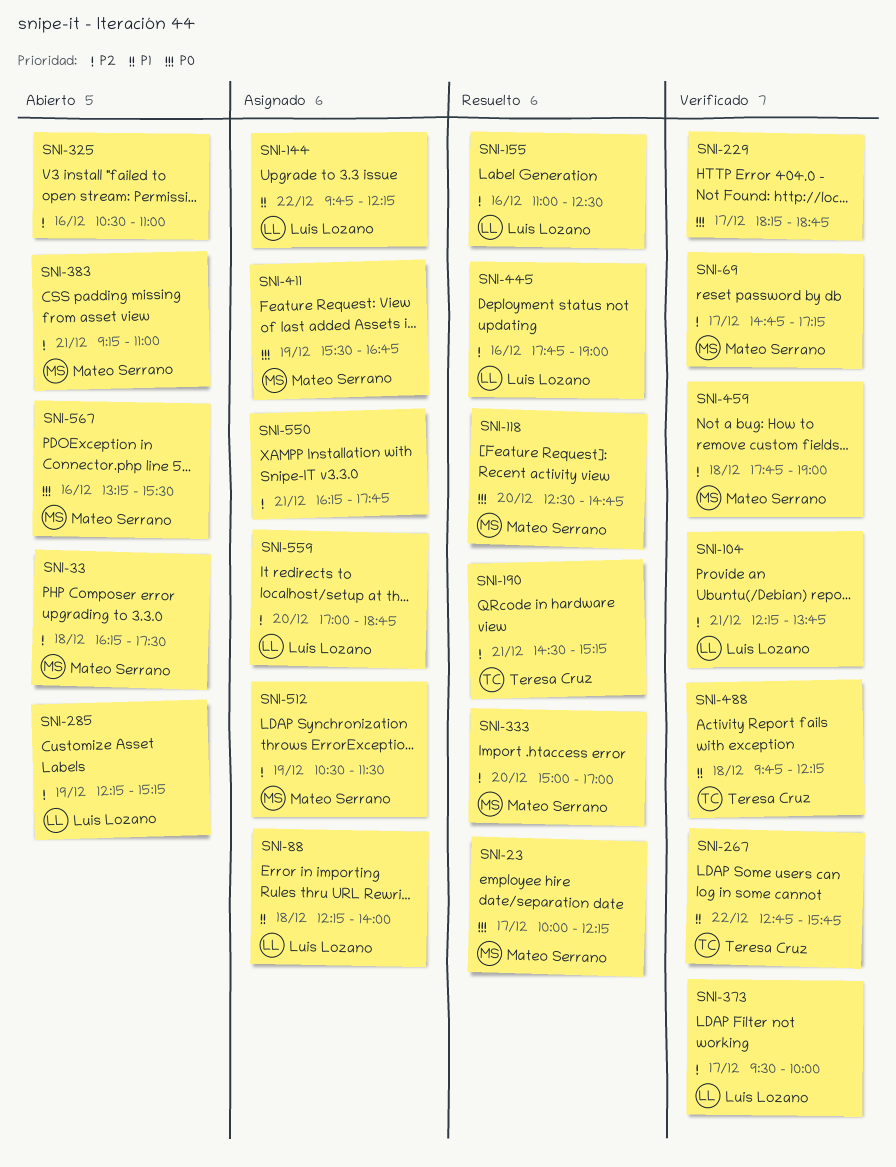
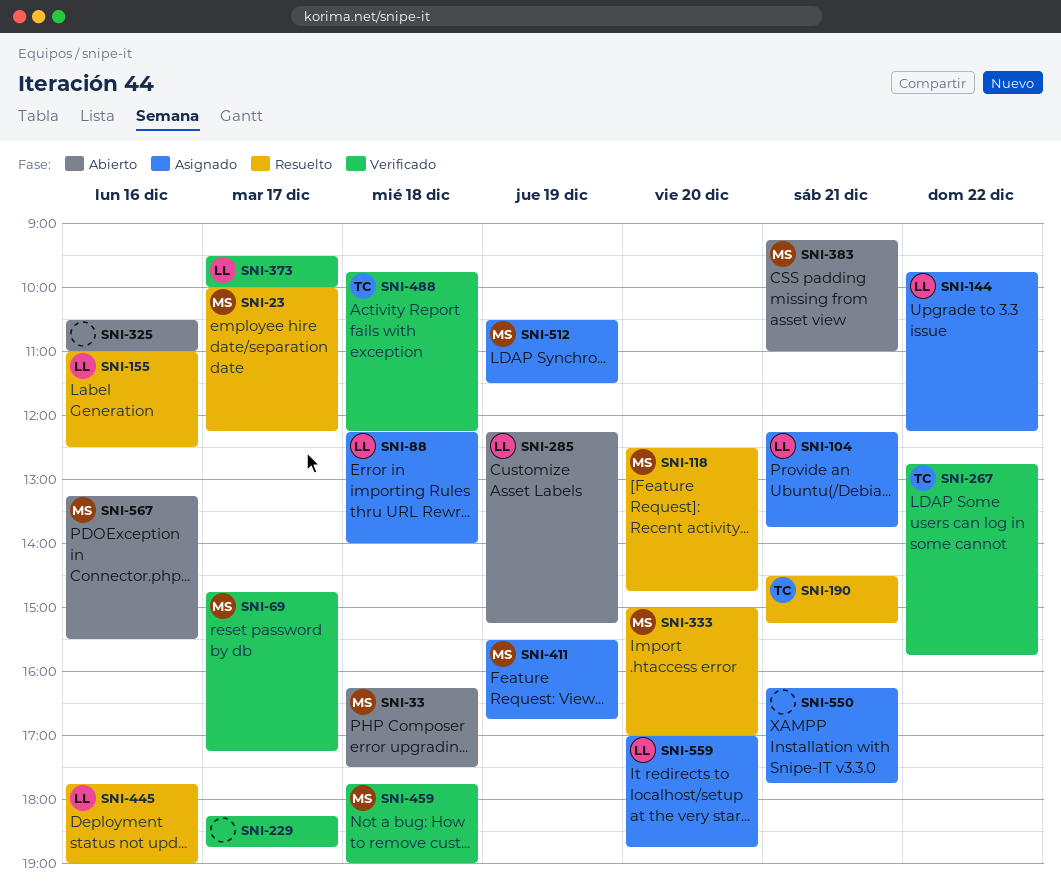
SNI-104, status: Verificado -> Asignado

